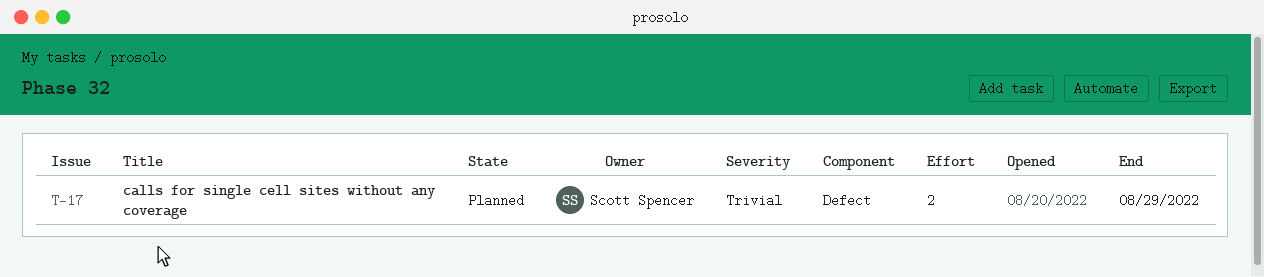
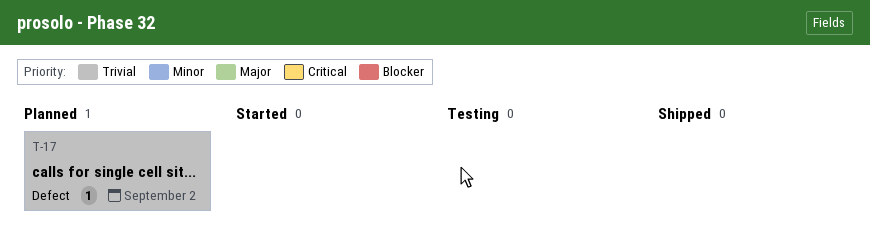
T-17, estimate: 2 -> 1
T-17, due: Aug 29 -> Sep 2

